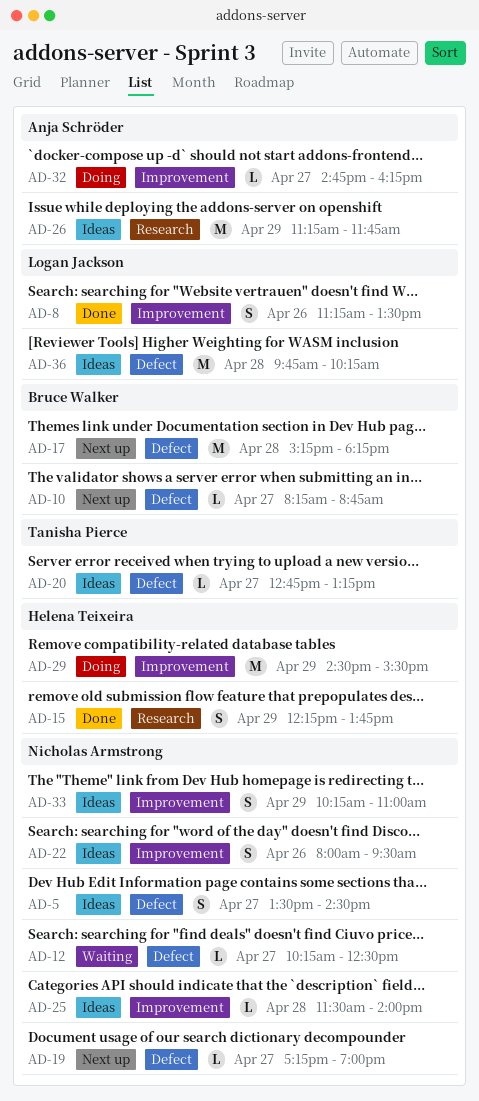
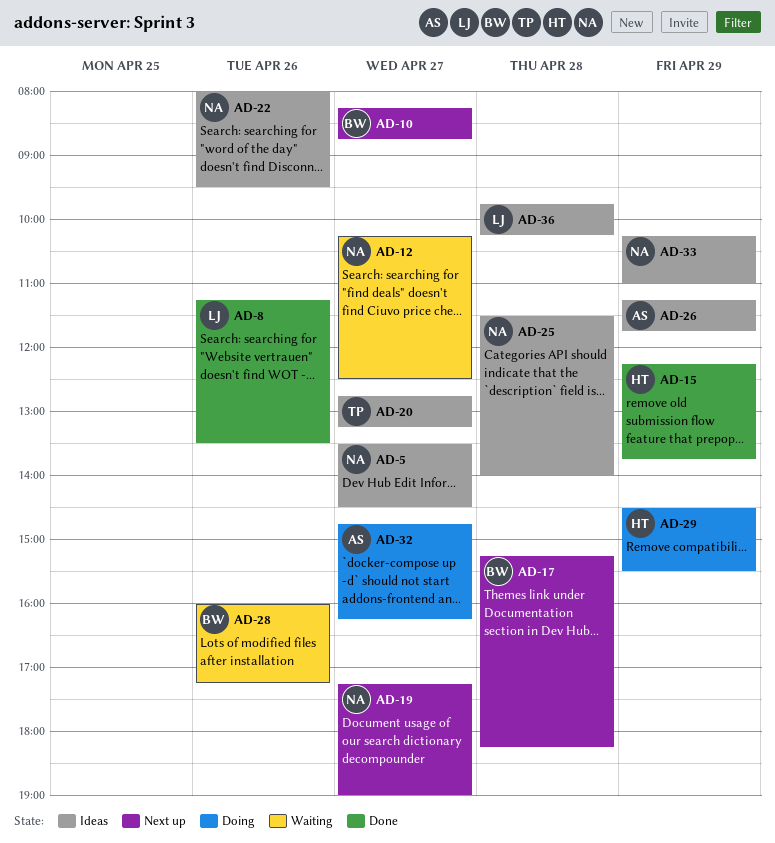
AD-28: none -> present

